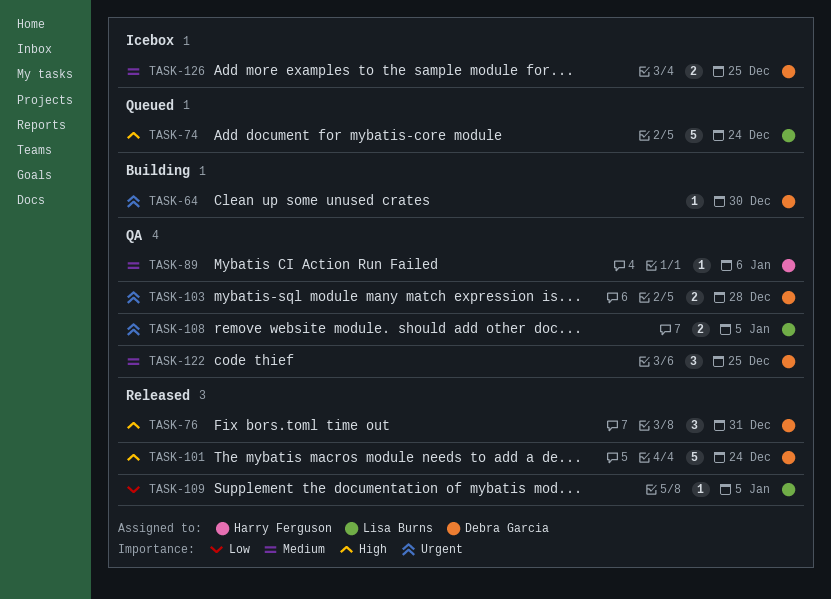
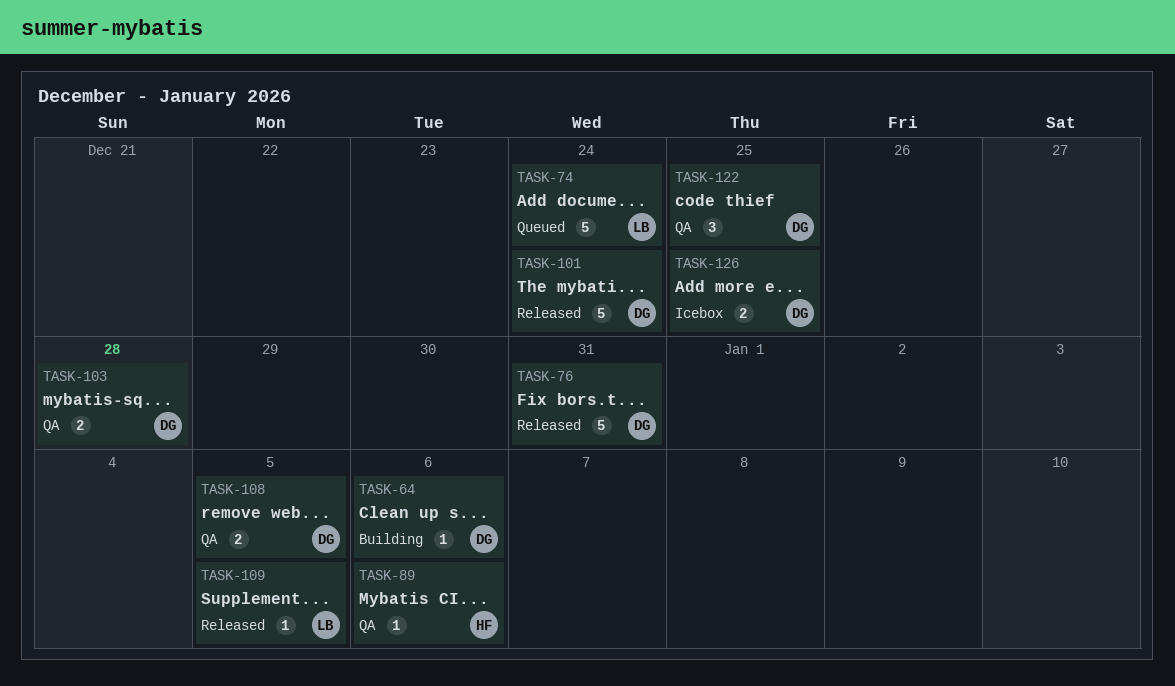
TASK-64, due: Dec 30 -> Jan 6
TASK-76, estimate: 3 -> 5
TASK-108, owner: Lisa Burns -> Debra Garcia

